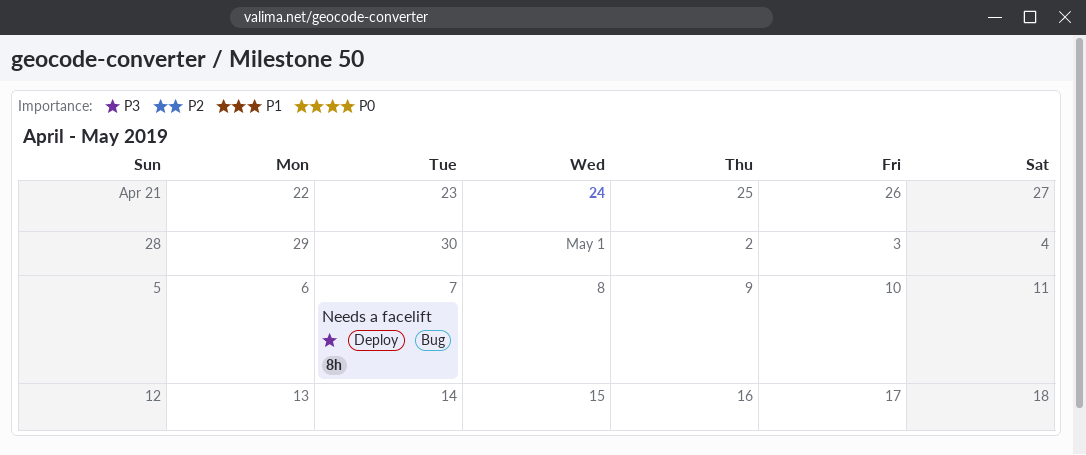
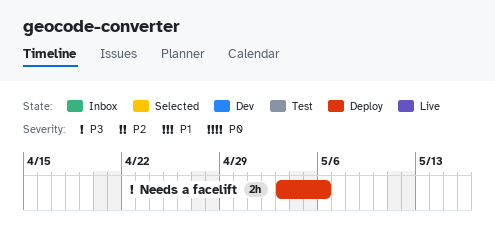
Needs a facelift, estimate: 8h -> 2h
Needs a facelift, due: May 7 -> May 6

